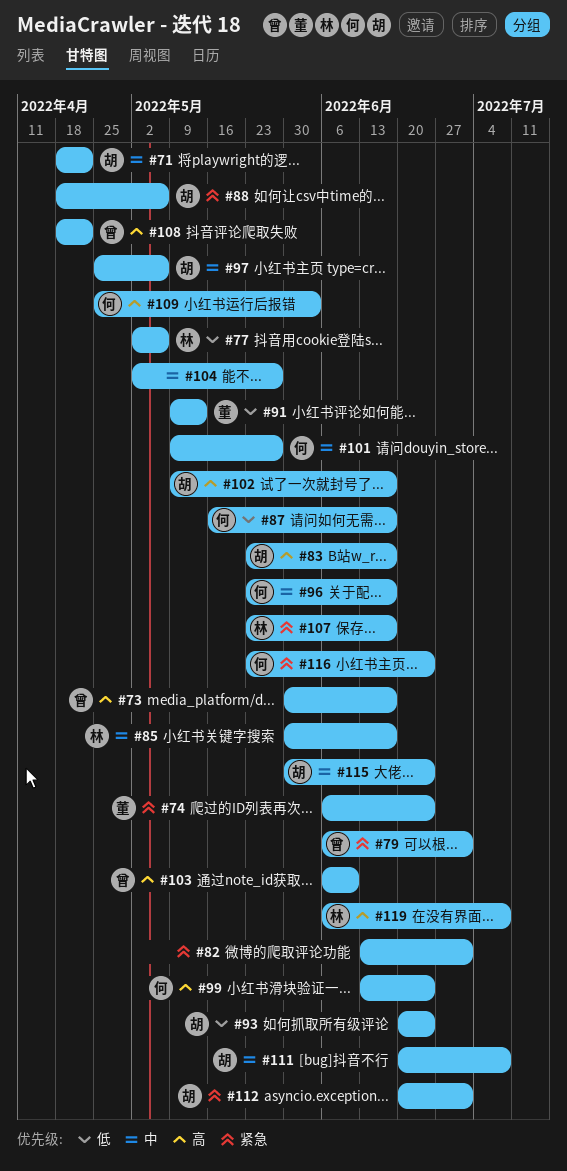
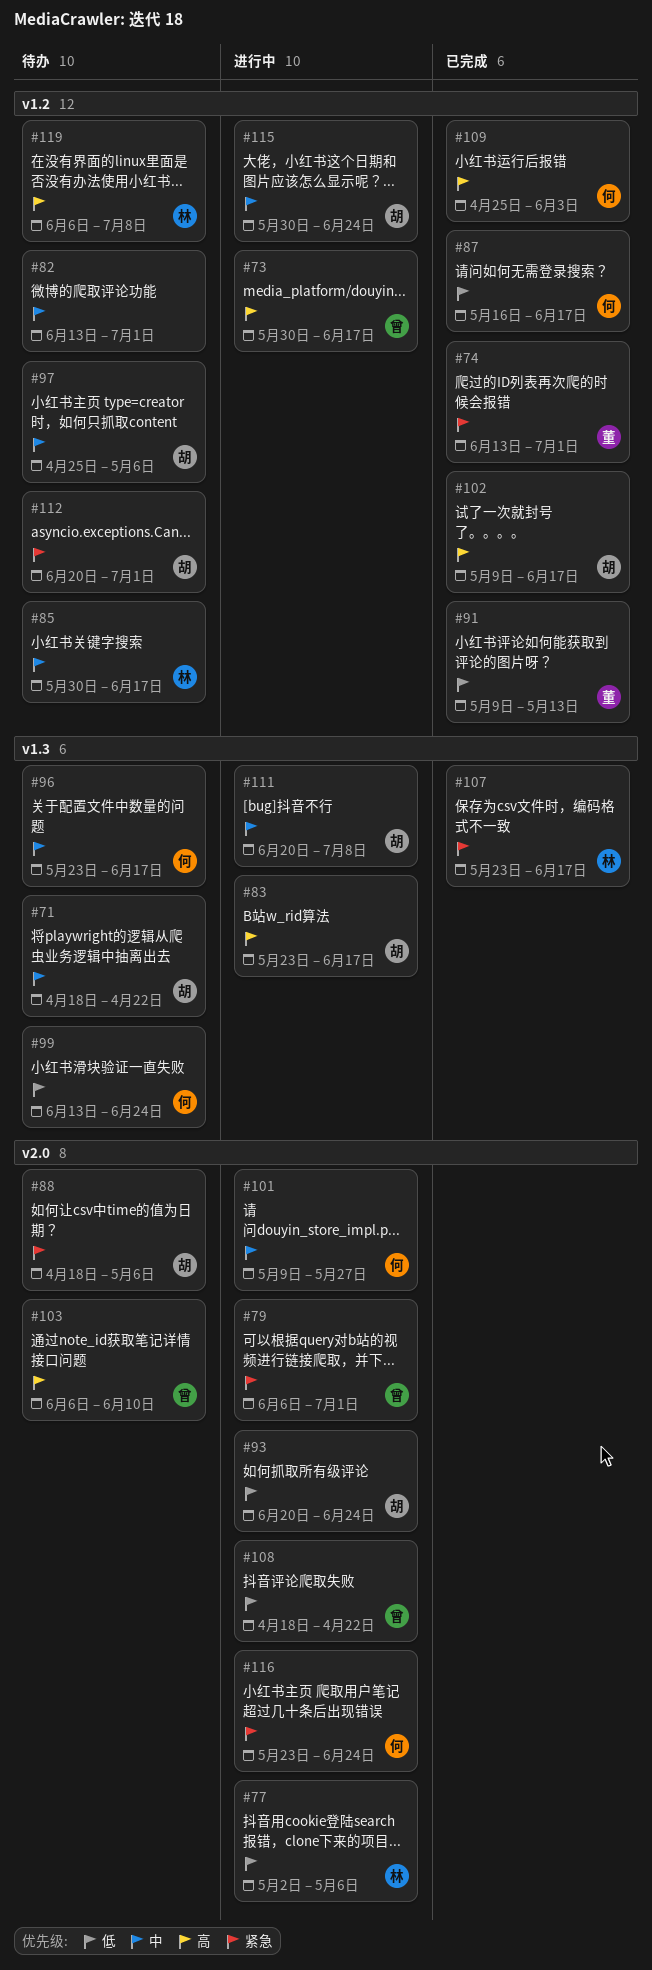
#74, start: Jun 6 -> Jun 13
#74, due: Jun 24 -> Jul 1
#82, priority: 紧急 -> 中
#99, priority: 高 -> 低
#104: present -> none
#108, priority: 高 -> 低

